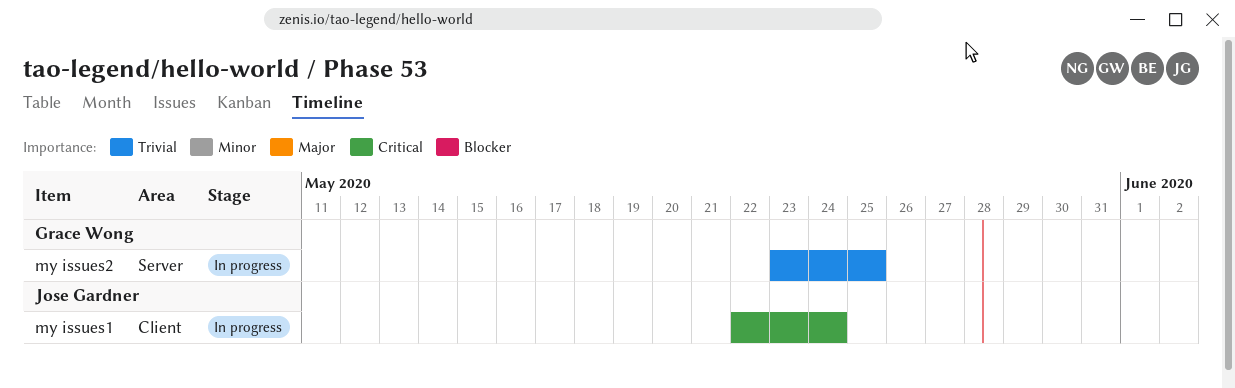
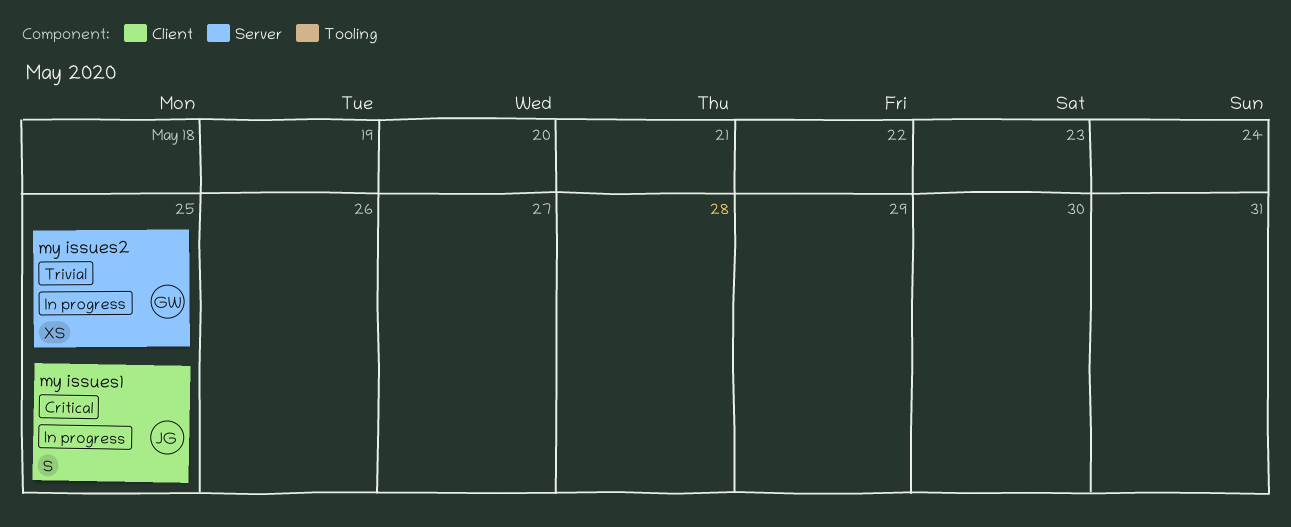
my issues1, due: May 24 -> May 25

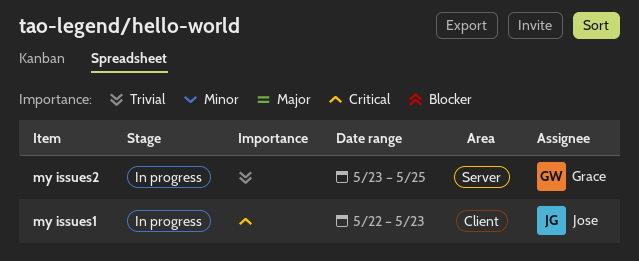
my issues1, due: May 25 -> May 23

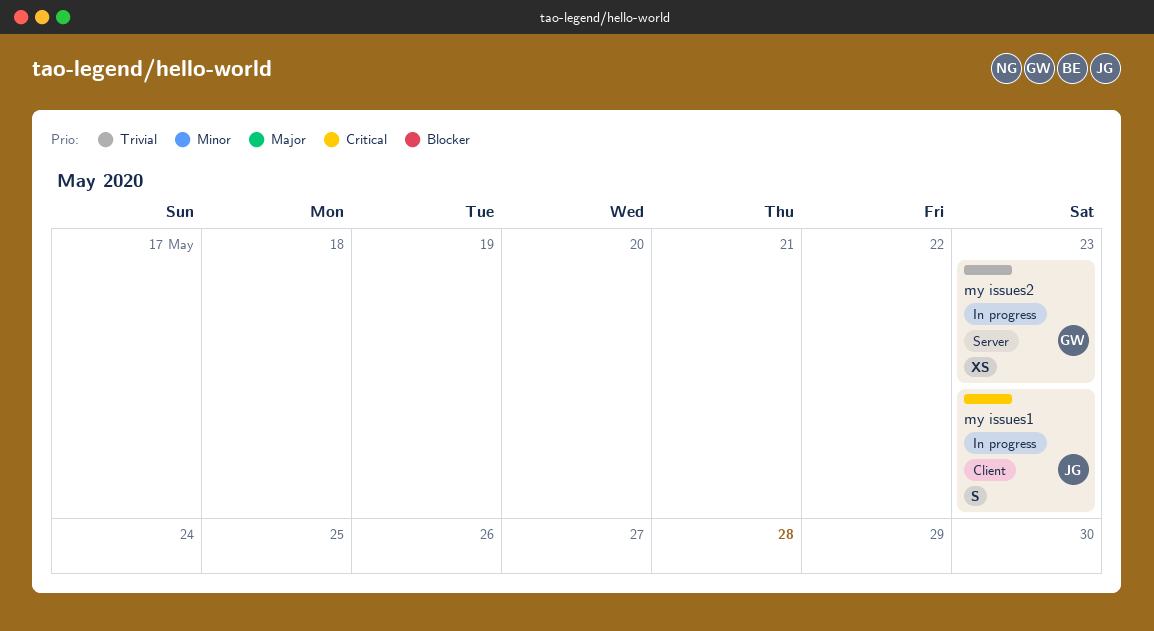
my issues2, due: May 25 -> May 23

